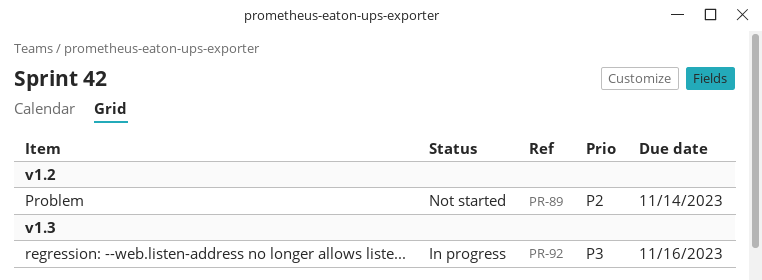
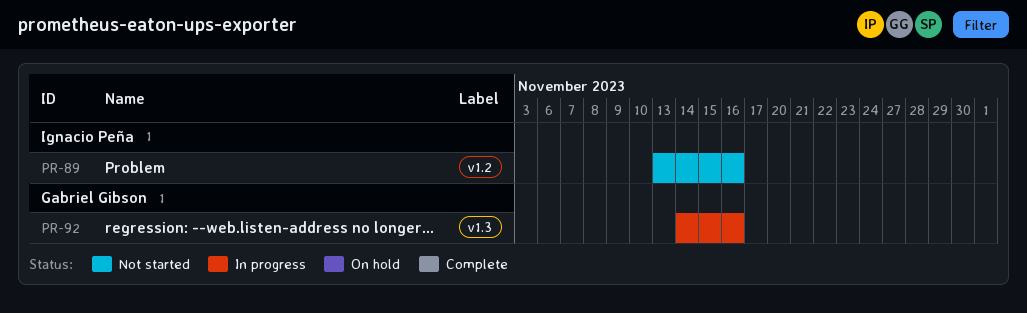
PR-89, due: Nov 14 -> Nov 16

